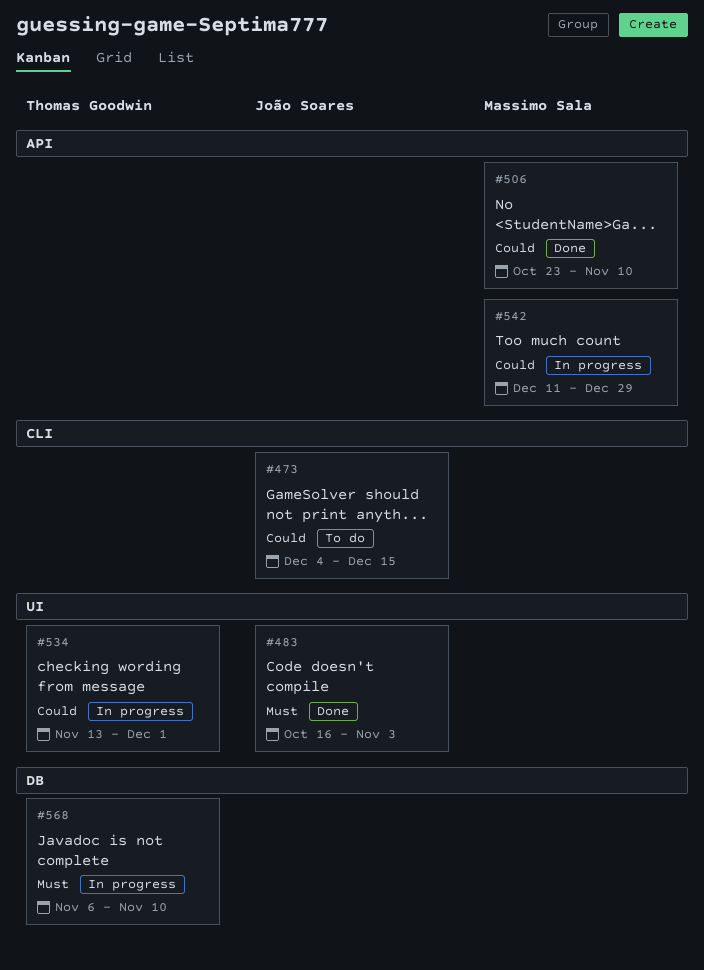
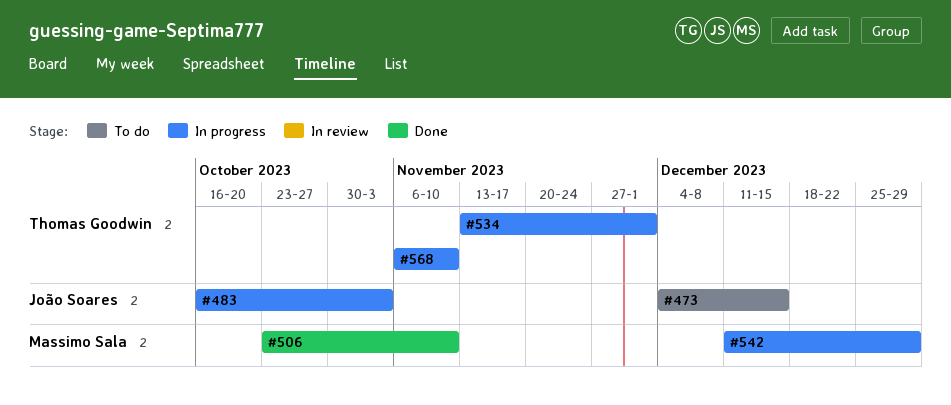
#483, status: Done -> In progress

